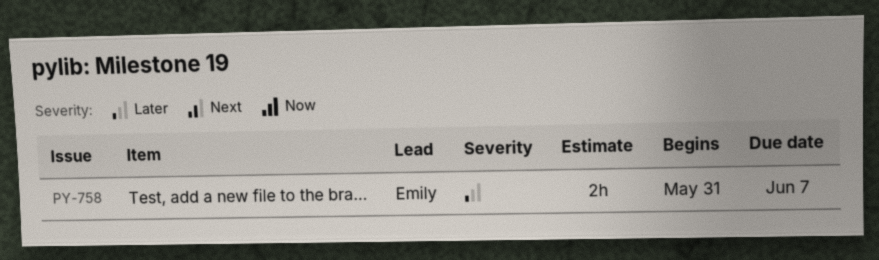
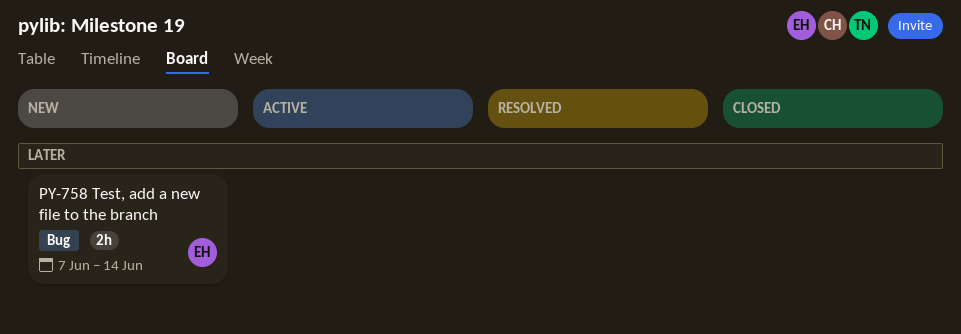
PY-758, start: May 31 -> Jun 7
PY-758, due: Jun 7 -> Jun 14

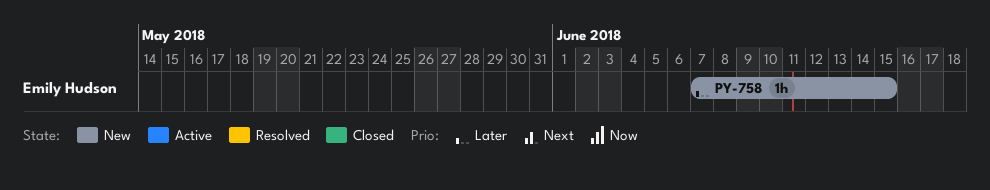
PY-758, estimate: 2h -> 1h
PY-758, due: Jun 14 -> Jun 15

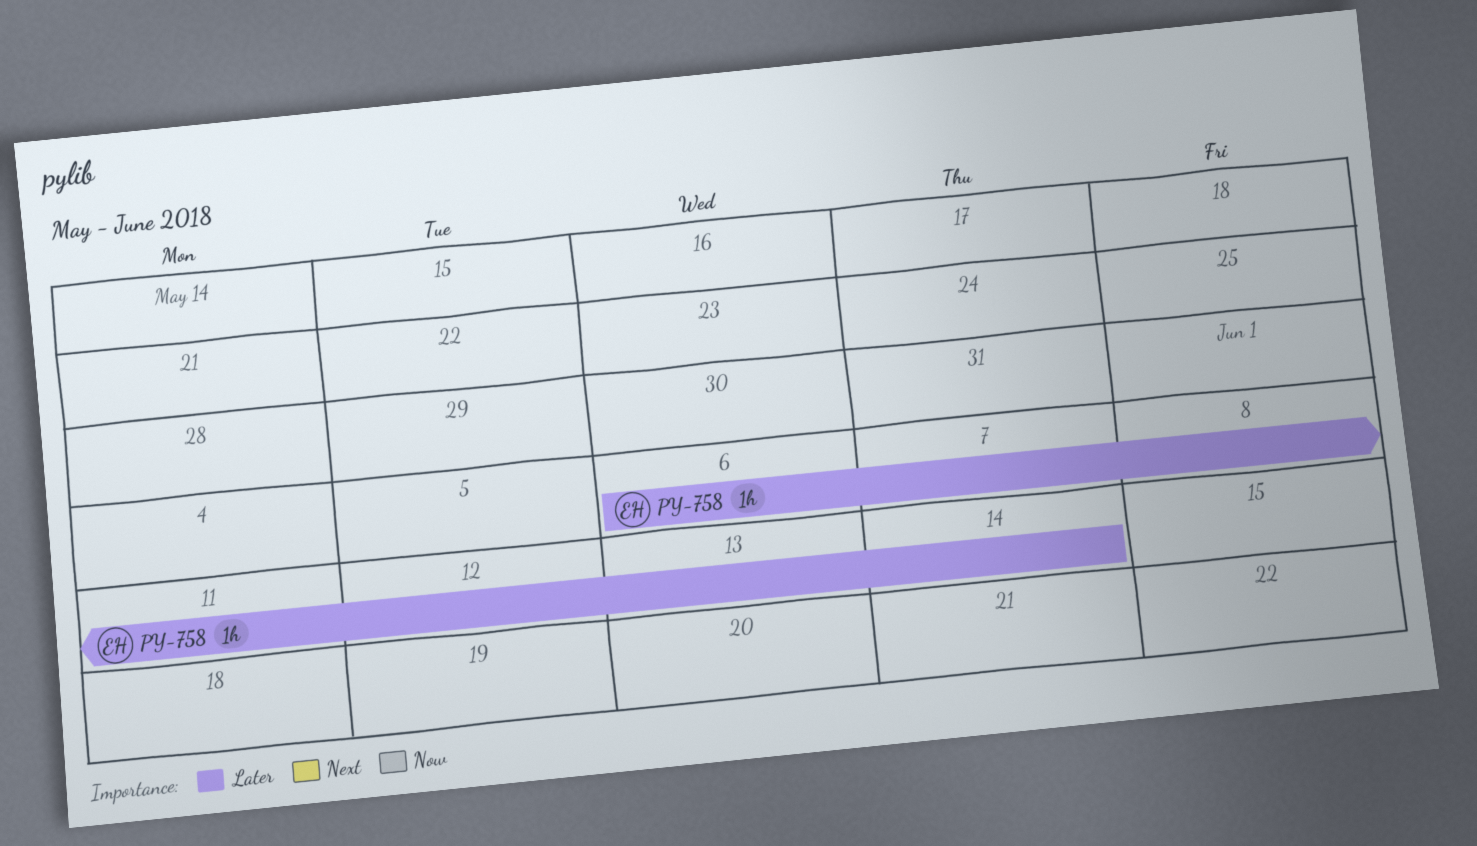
PY-758, start: Jun 7 -> Jun 6
PY-758, due: Jun 15 -> Jun 14

